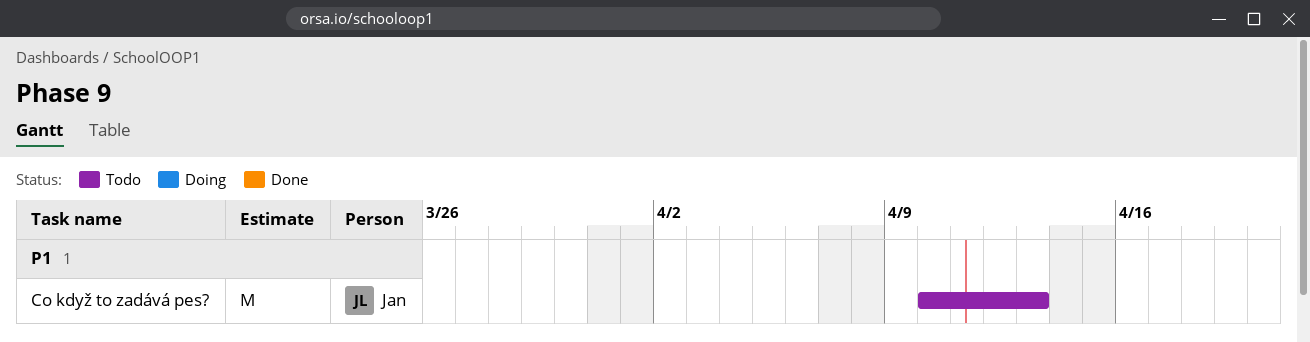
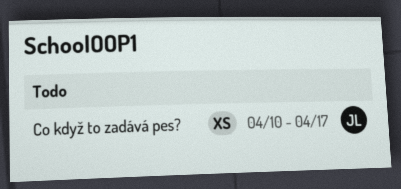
Co když to zadává pes?, estimate: M -> XS
Co když to zadává pes?, due: Apr 13 -> Apr 17

